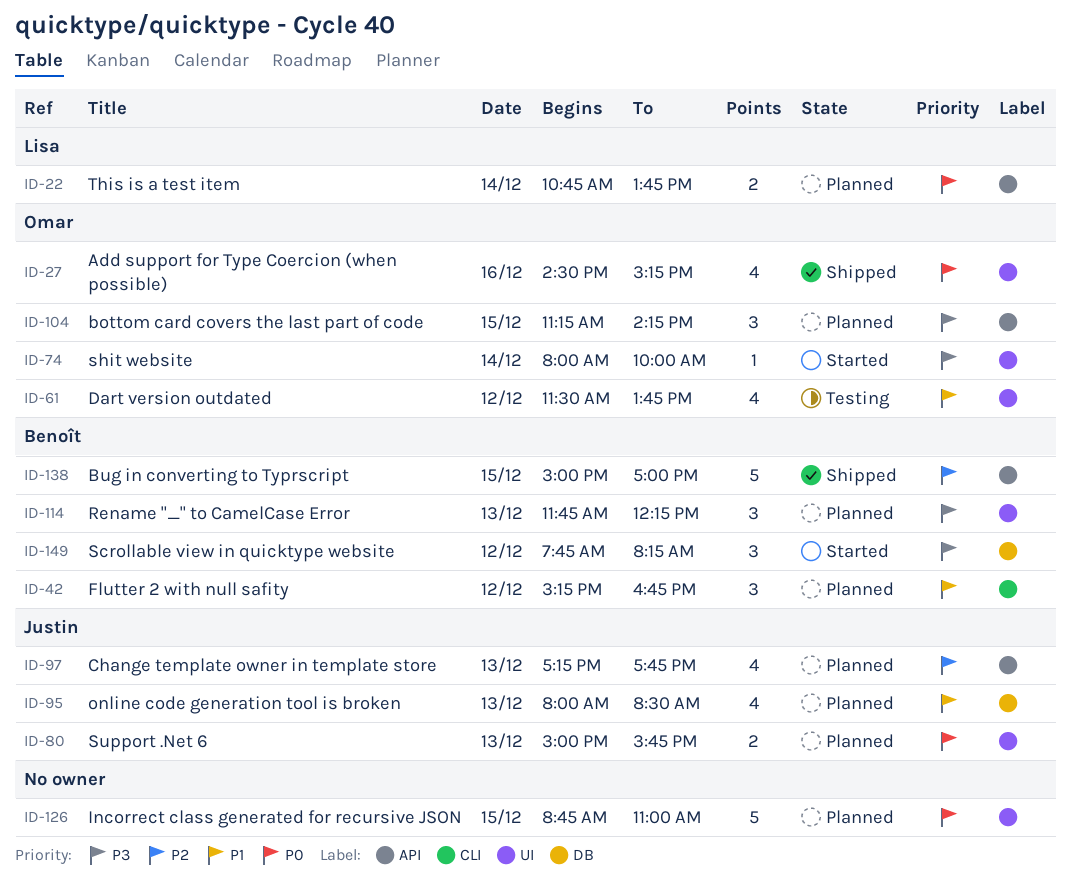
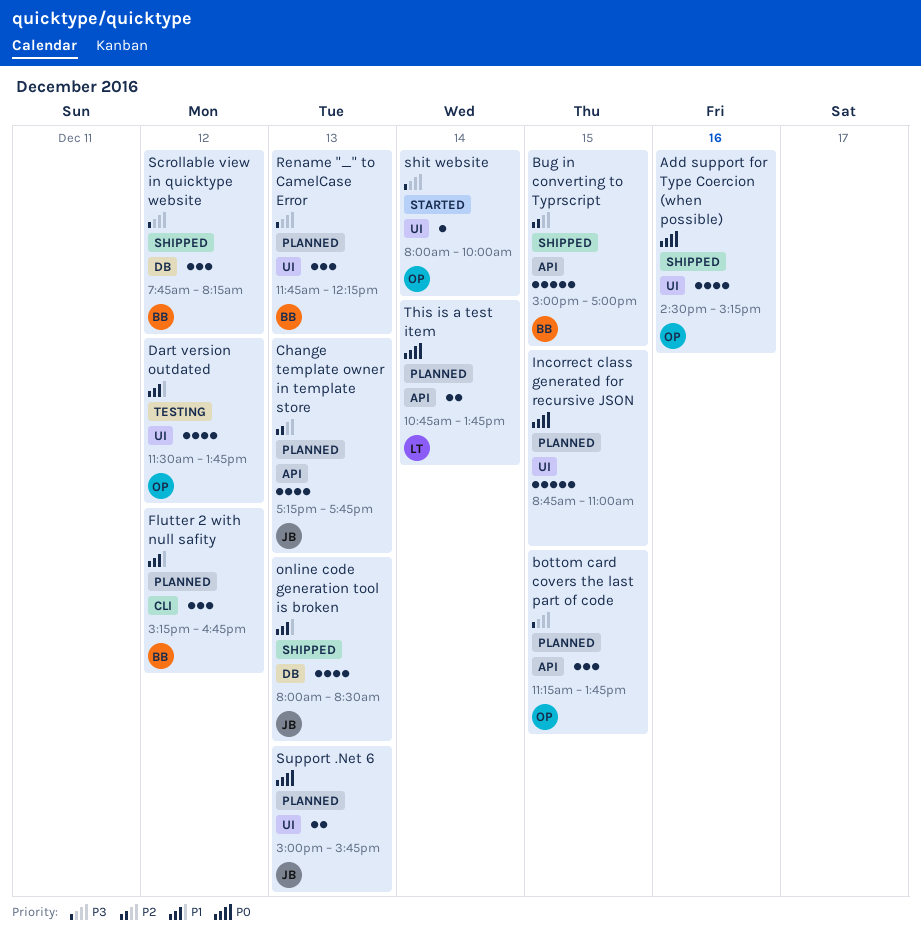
bottom card covers the last part of code, ends: 14:15 -> 13:45
online code generation tool is broken, status: Planned -> Shipped
Scrollable view in quicktype website, status: Started -> Shipped

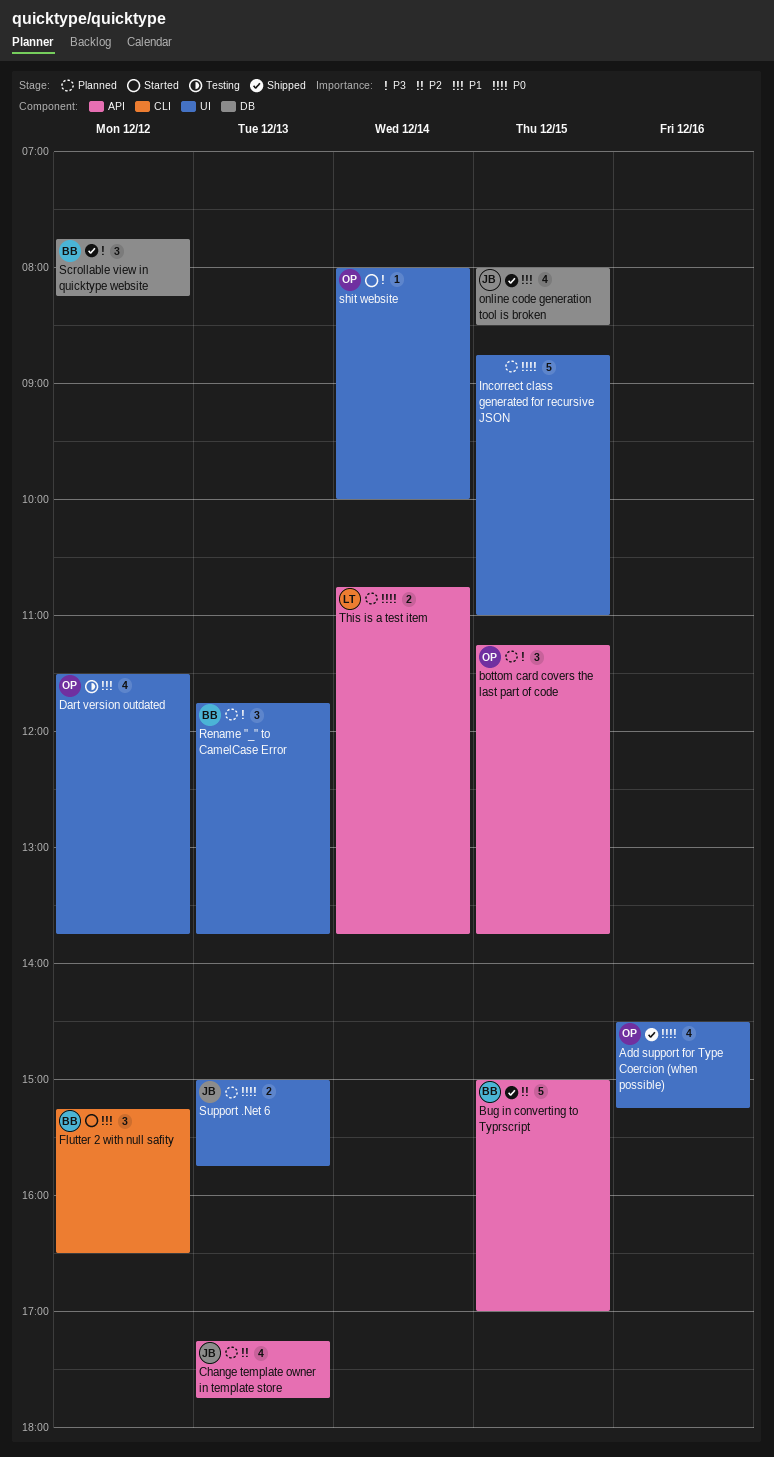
Flutter 2 with null safity, status: Planned -> Started
Flutter 2 with null safity, ends: 16:45 -> 16:30
online code generation tool is broken, day: Dec 13 -> Dec 15
Rename "_" to CamelCase Error, ends: 12:15 -> 13:45

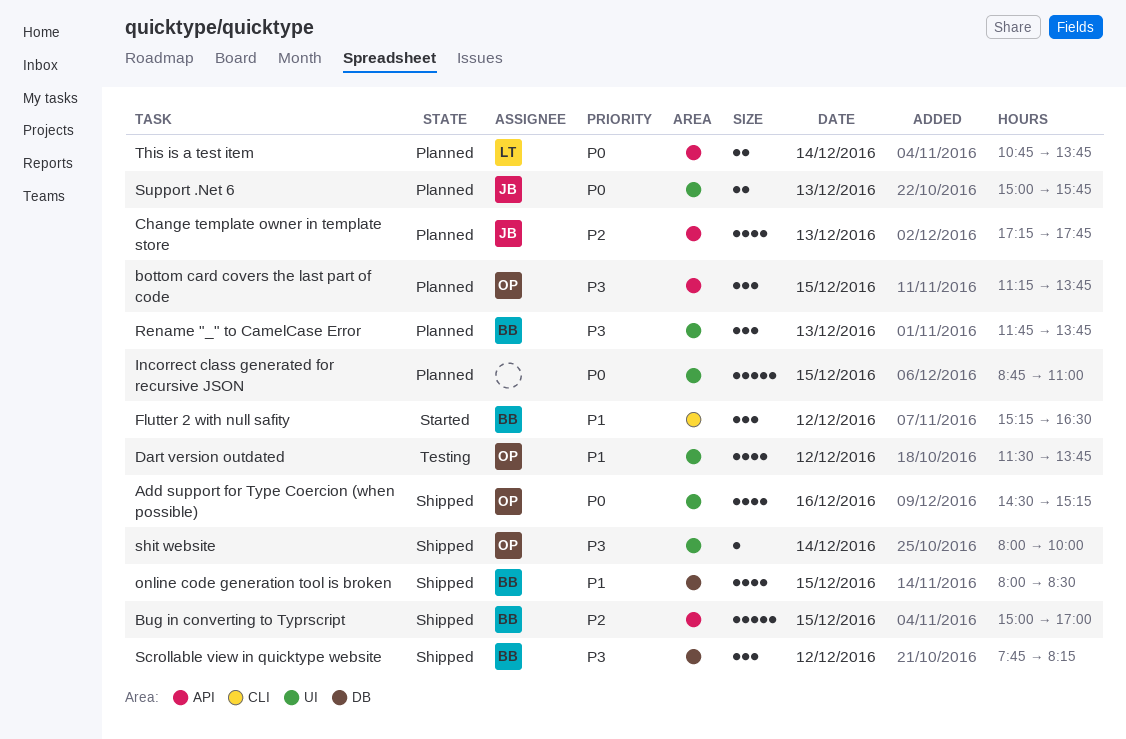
online code generation tool is broken, owner: JB -> BB
shit website, status: Started -> Shipped

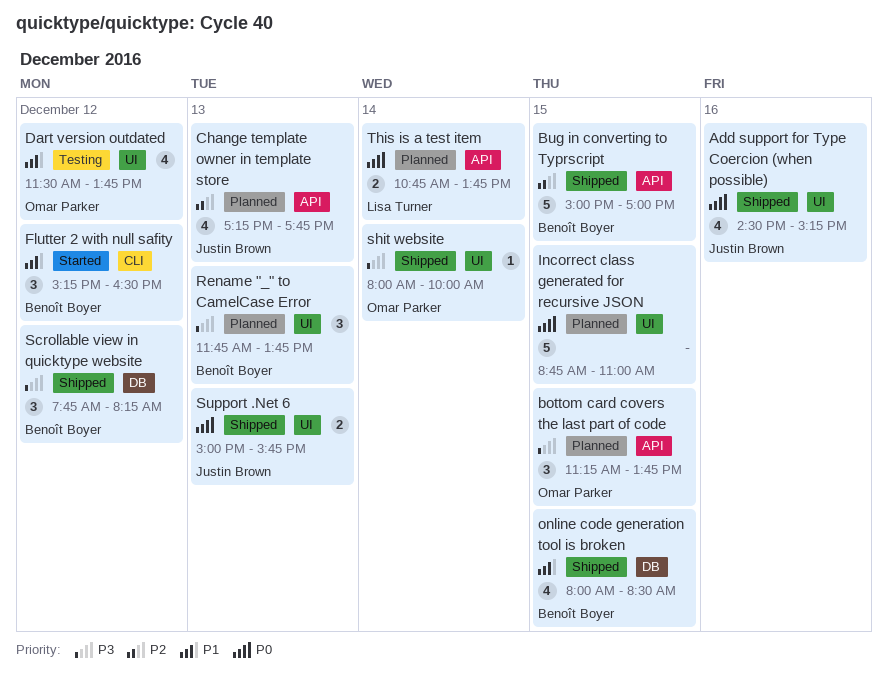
Add support for Type Coercion (when possible), owner: Omar Parker -> Justin Brown
Support .Net 6, status: Planned -> Shipped

